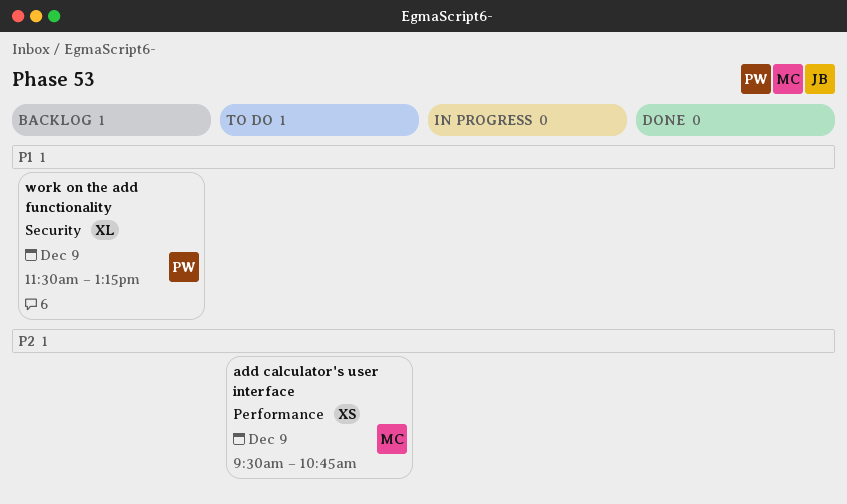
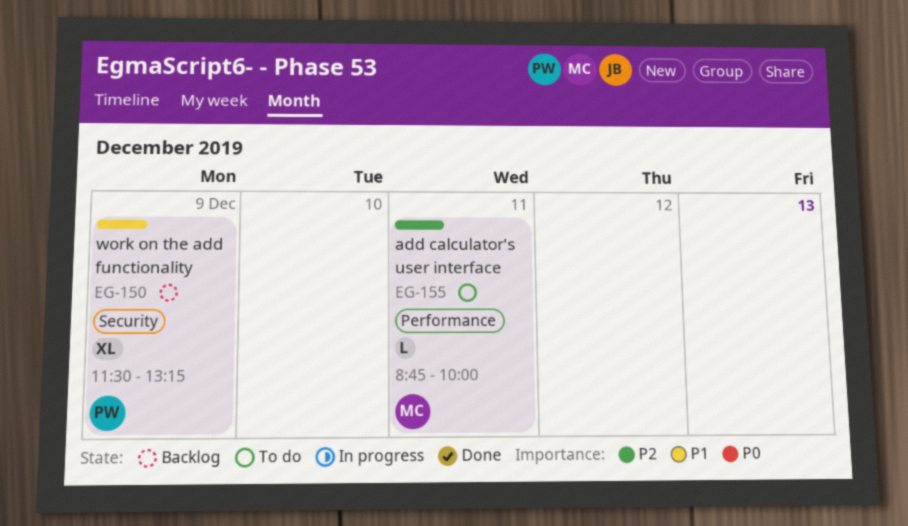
add calculator's user interface, estimate: XS -> L
add calculator's user interface, day: Dec 9 -> Dec 11
add calculator's user interface, begins: 09:30 -> 08:45
add calculator's user interface, ends: 10:45 -> 10:00

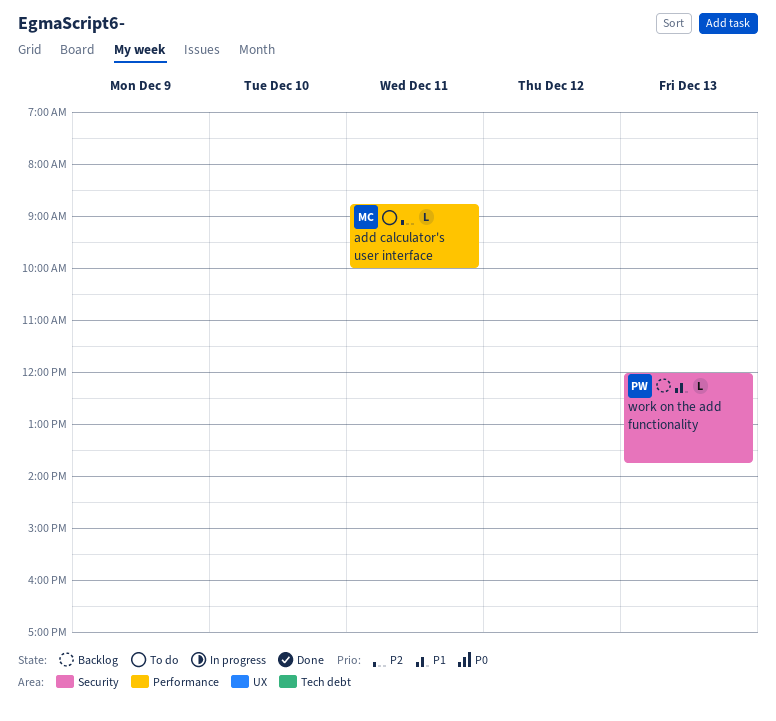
work on the add functionality, estimate: XL -> L
work on the add functionality, day: Dec 9 -> Dec 13
work on the add functionality, begins: 11:30 -> 12:00
work on the add functionality, ends: 13:15 -> 13:45

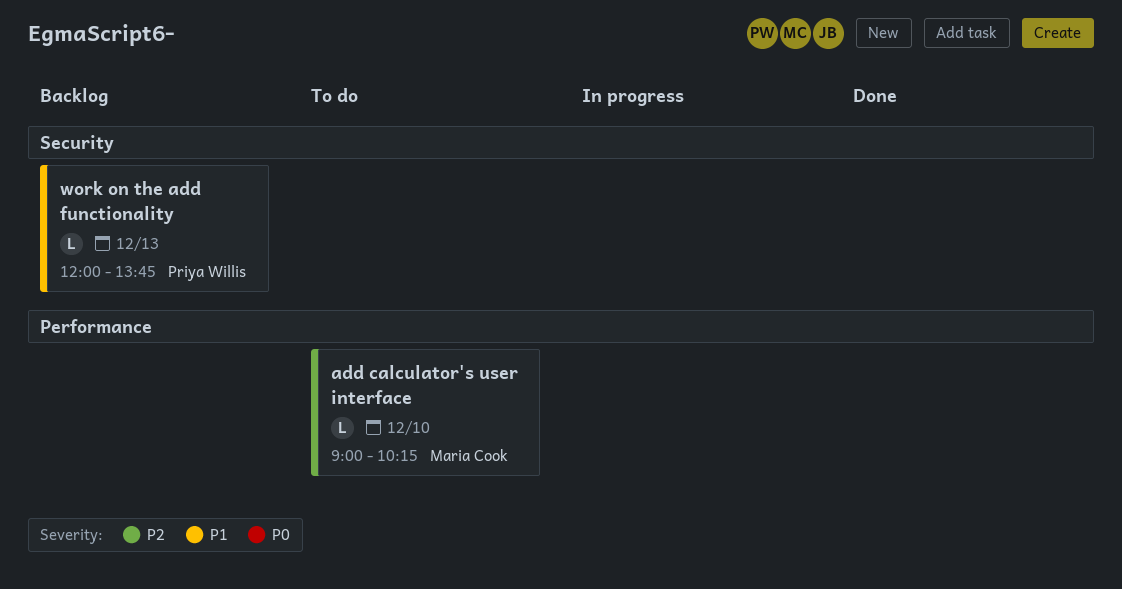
add calculator's user interface, day: Dec 11 -> Dec 10
add calculator's user interface, begins: 08:45 -> 09:00
add calculator's user interface, ends: 10:00 -> 10:15

